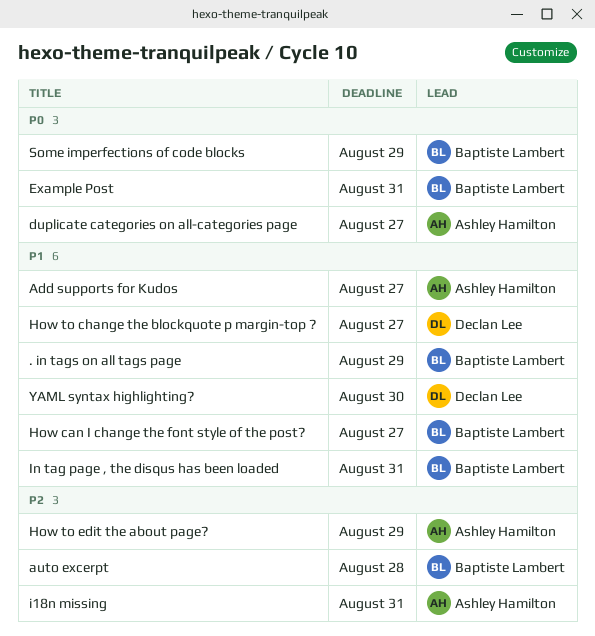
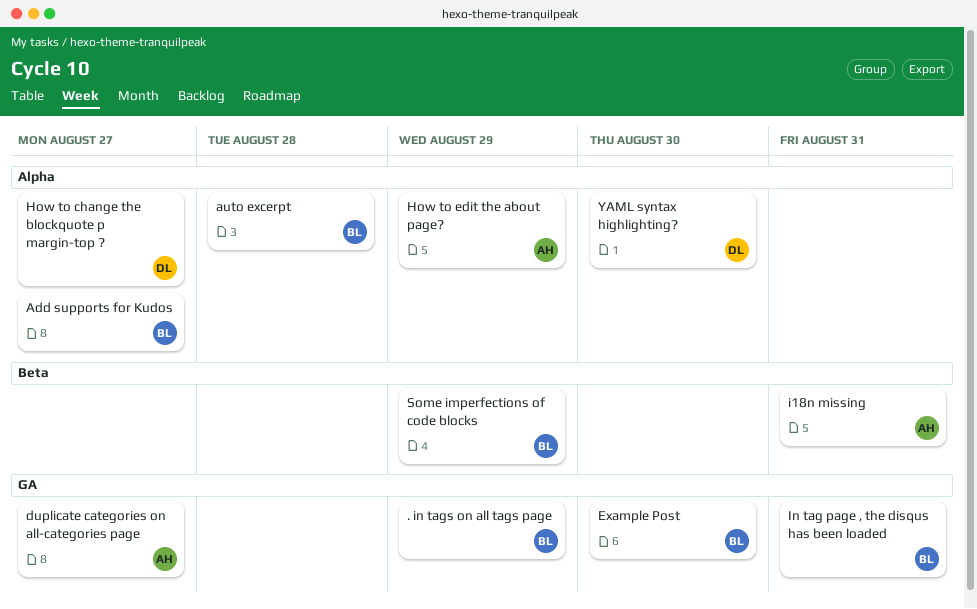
Add supports for Kudos, owner: Ashley Hamilton -> Baptiste Lambert
Example Post, due: Aug 31 -> Aug 30
How can I change the font style of the post?: present -> none

